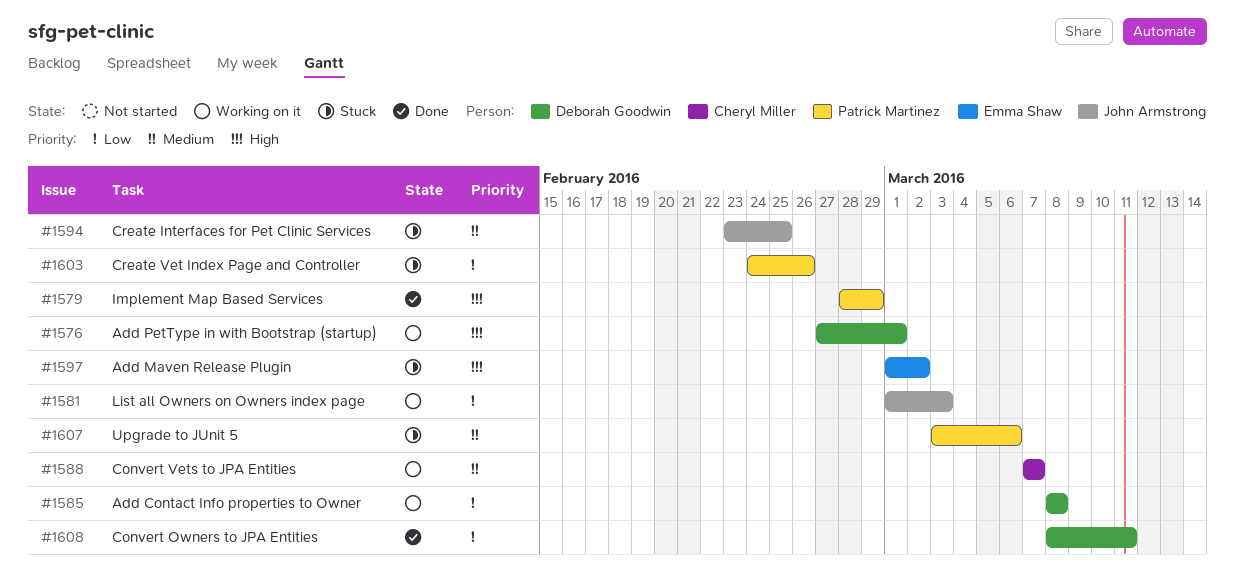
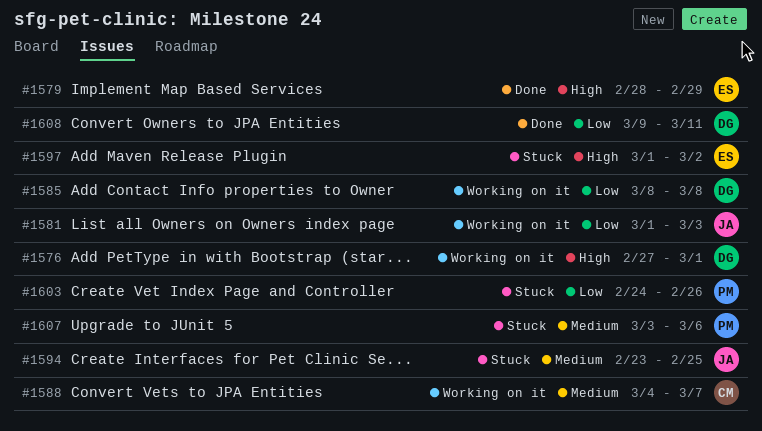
#1579, owner: Patrick Martinez -> Emma Shaw
#1588, start: Mar 7 -> Mar 4
#1608, start: Mar 8 -> Mar 9

